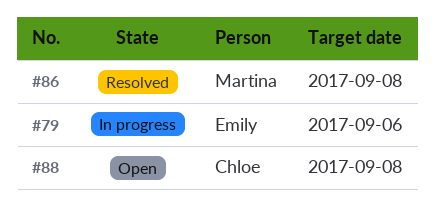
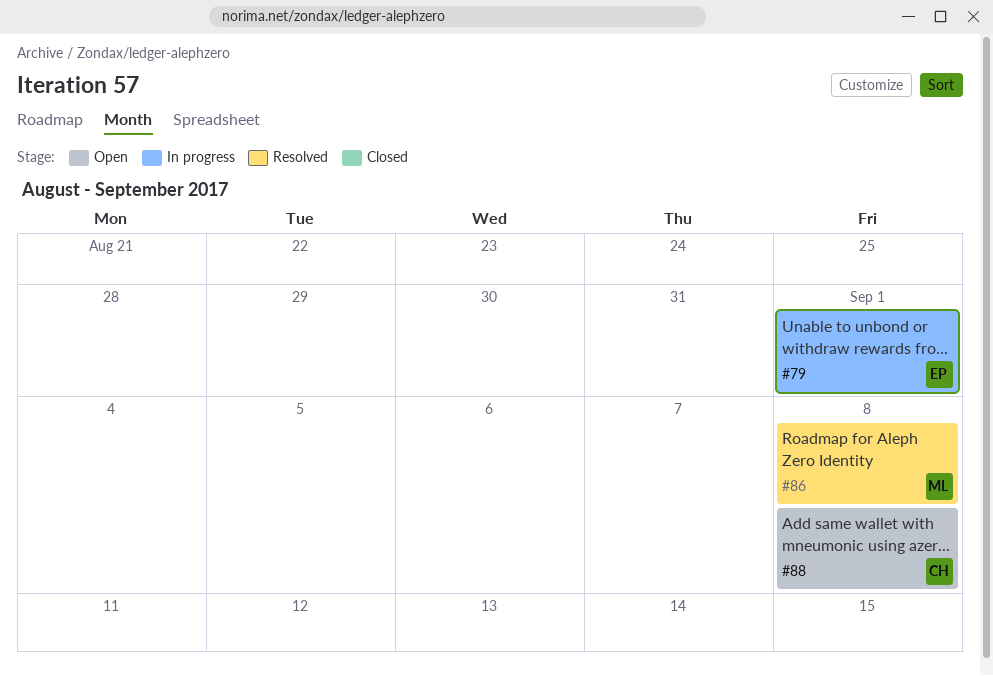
#79, due: Sep 6 -> Sep 1

